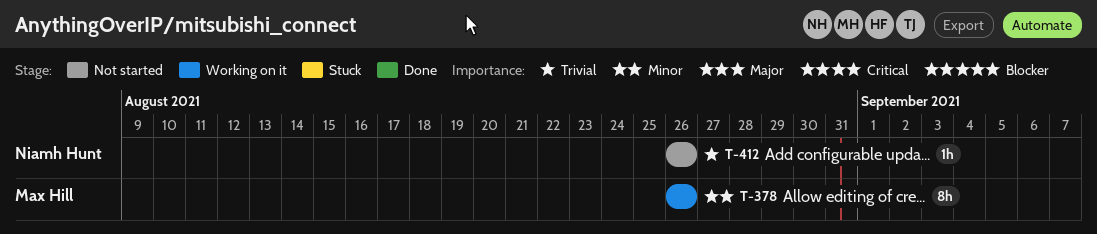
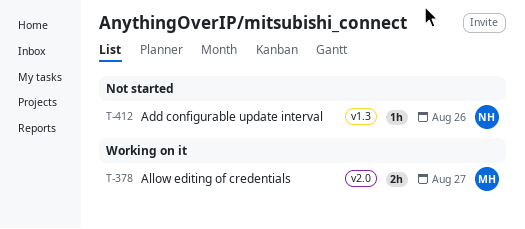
T-378, estimate: 8h -> 2h
T-378, due: Aug 26 -> Aug 27

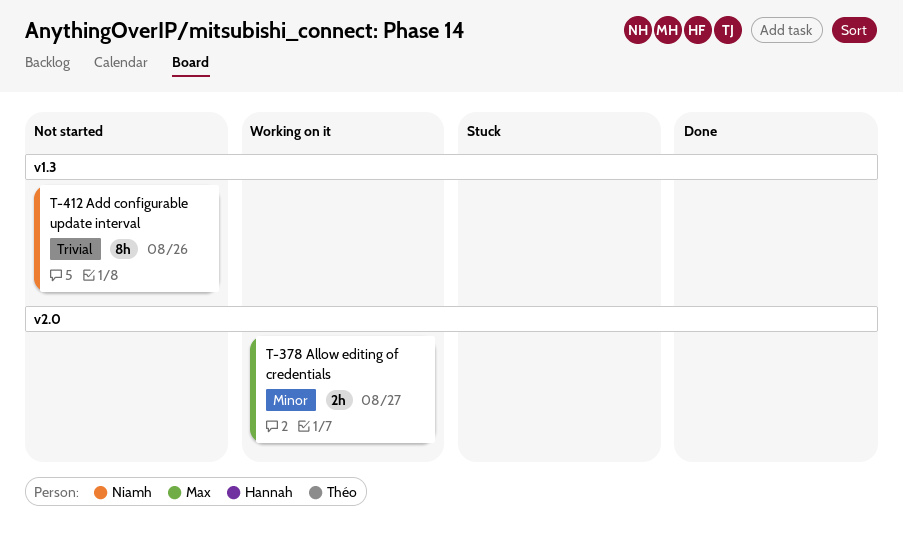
T-412, estimate: 1h -> 8h

